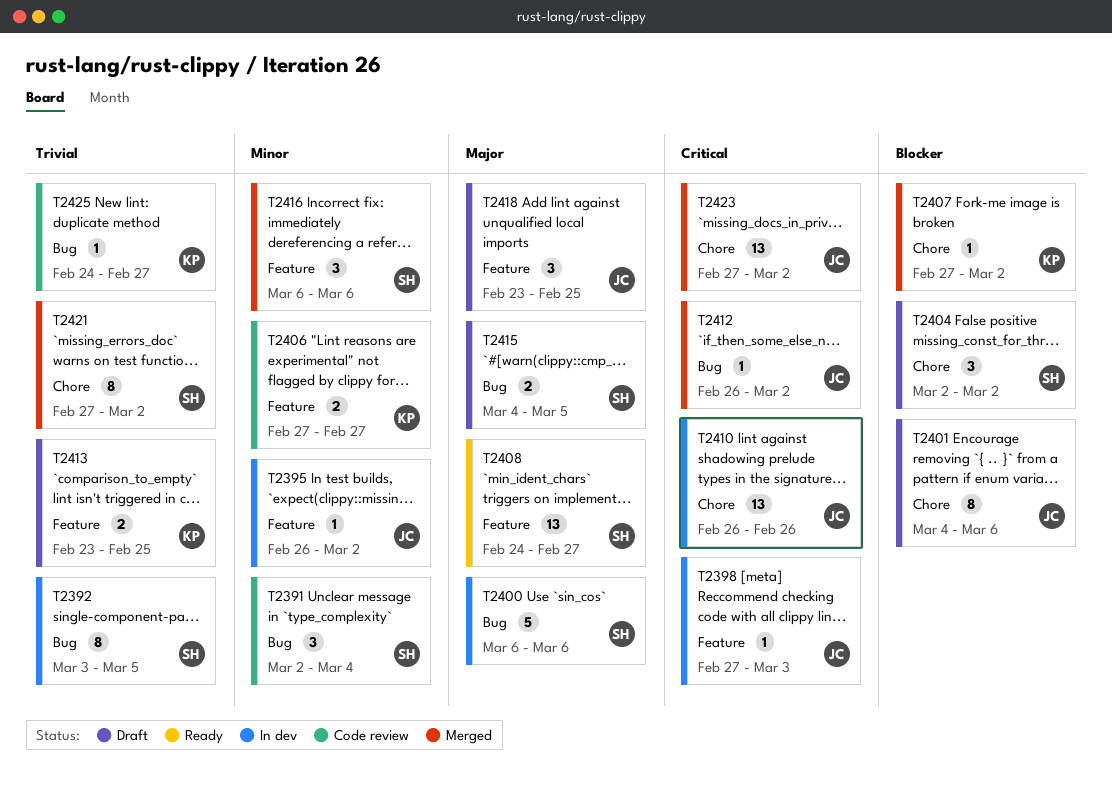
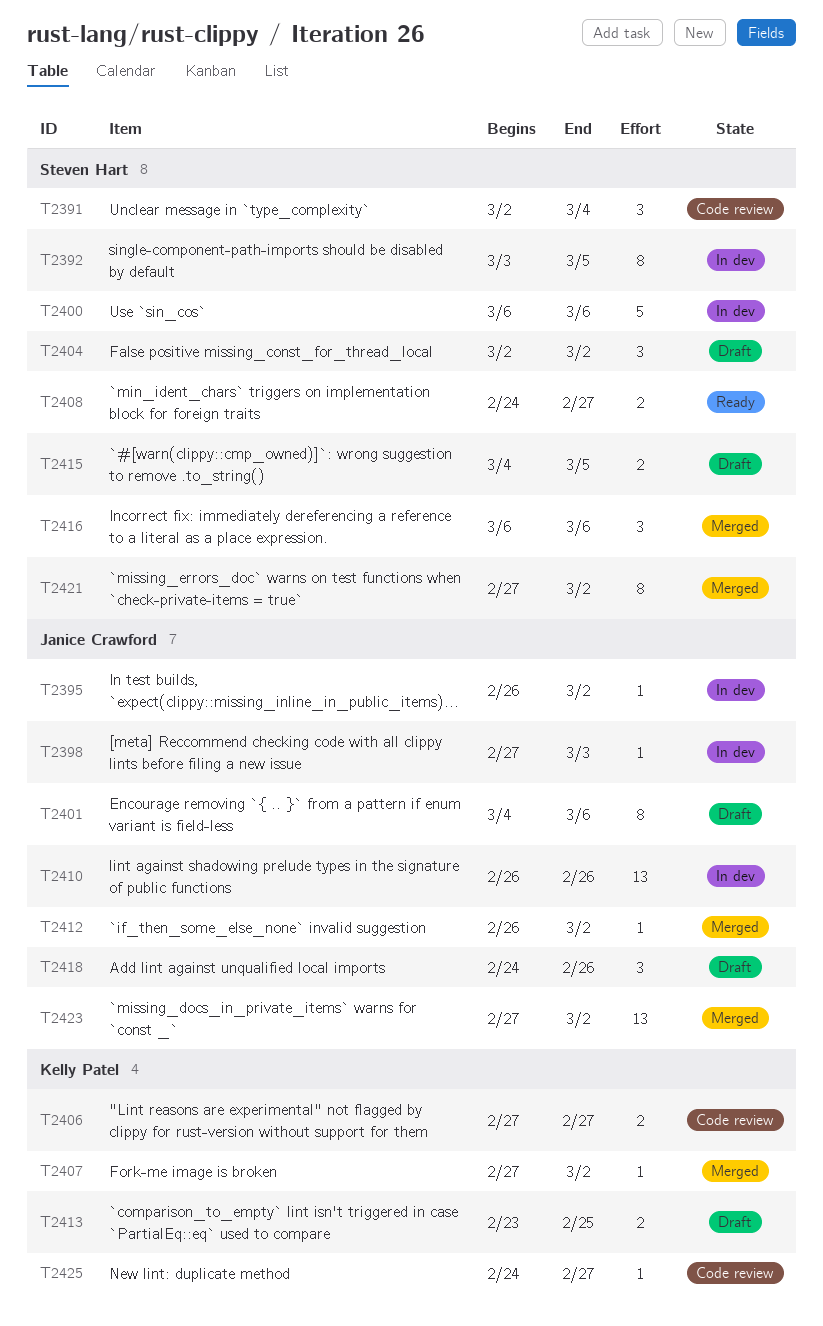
T2408, estimate: 13 -> 2
T2418, start: Feb 23 -> Feb 24
T2418, due: Feb 25 -> Feb 26

